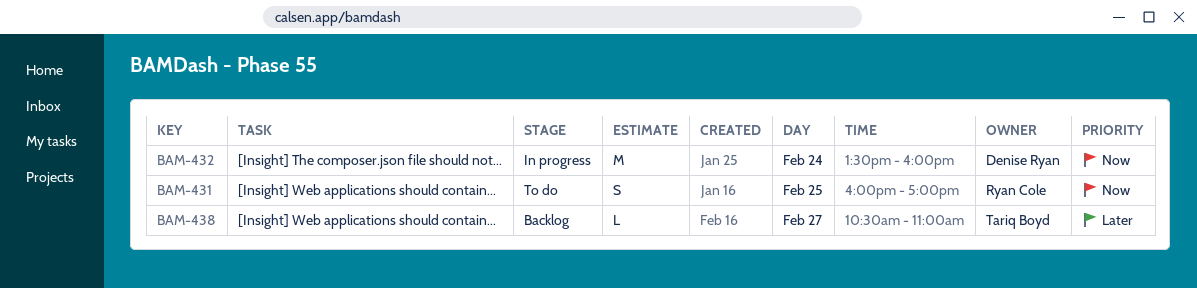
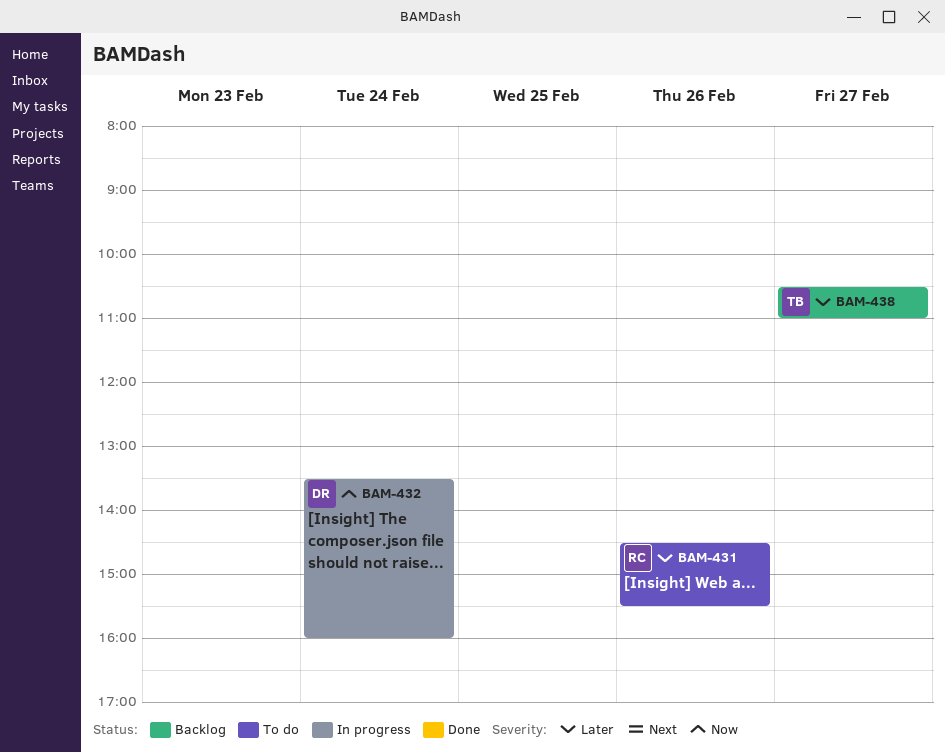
BAM-431, priority: Now -> Later
BAM-431, day: Feb 25 -> Feb 26
BAM-431, begins: 16:00 -> 14:30
BAM-431, ends: 17:00 -> 15:30

